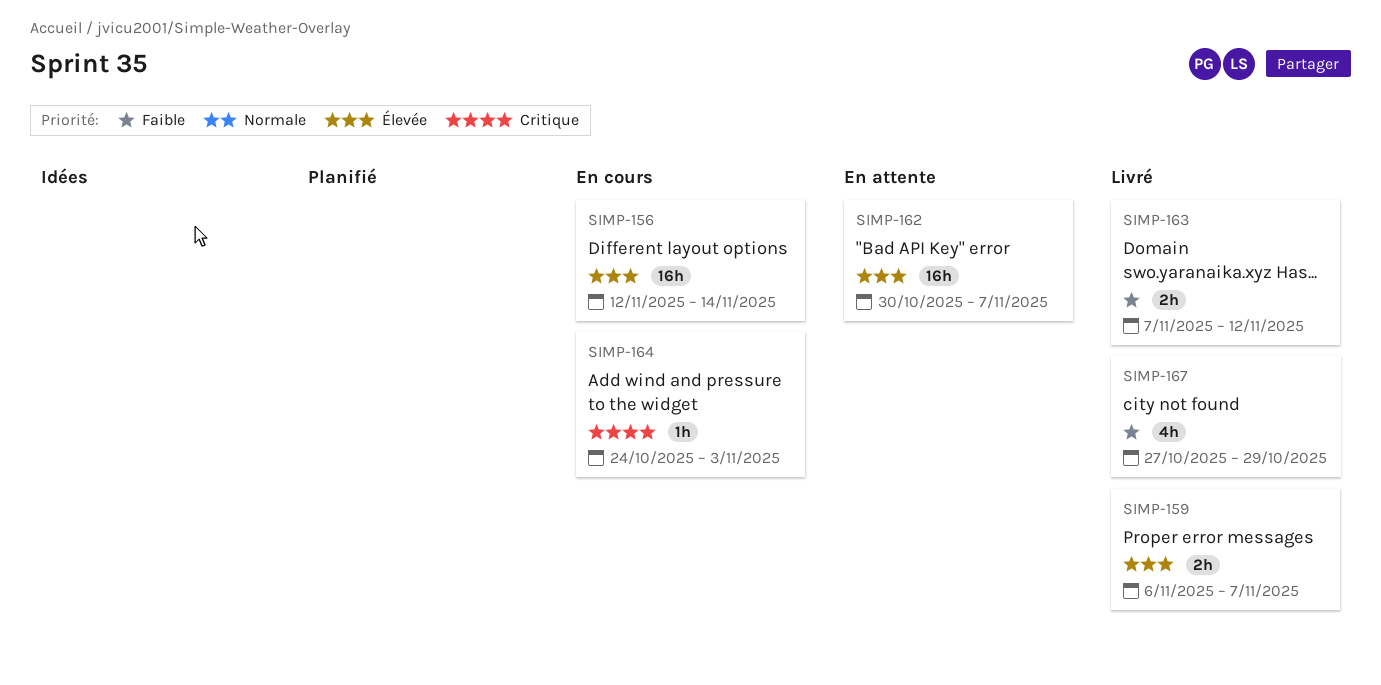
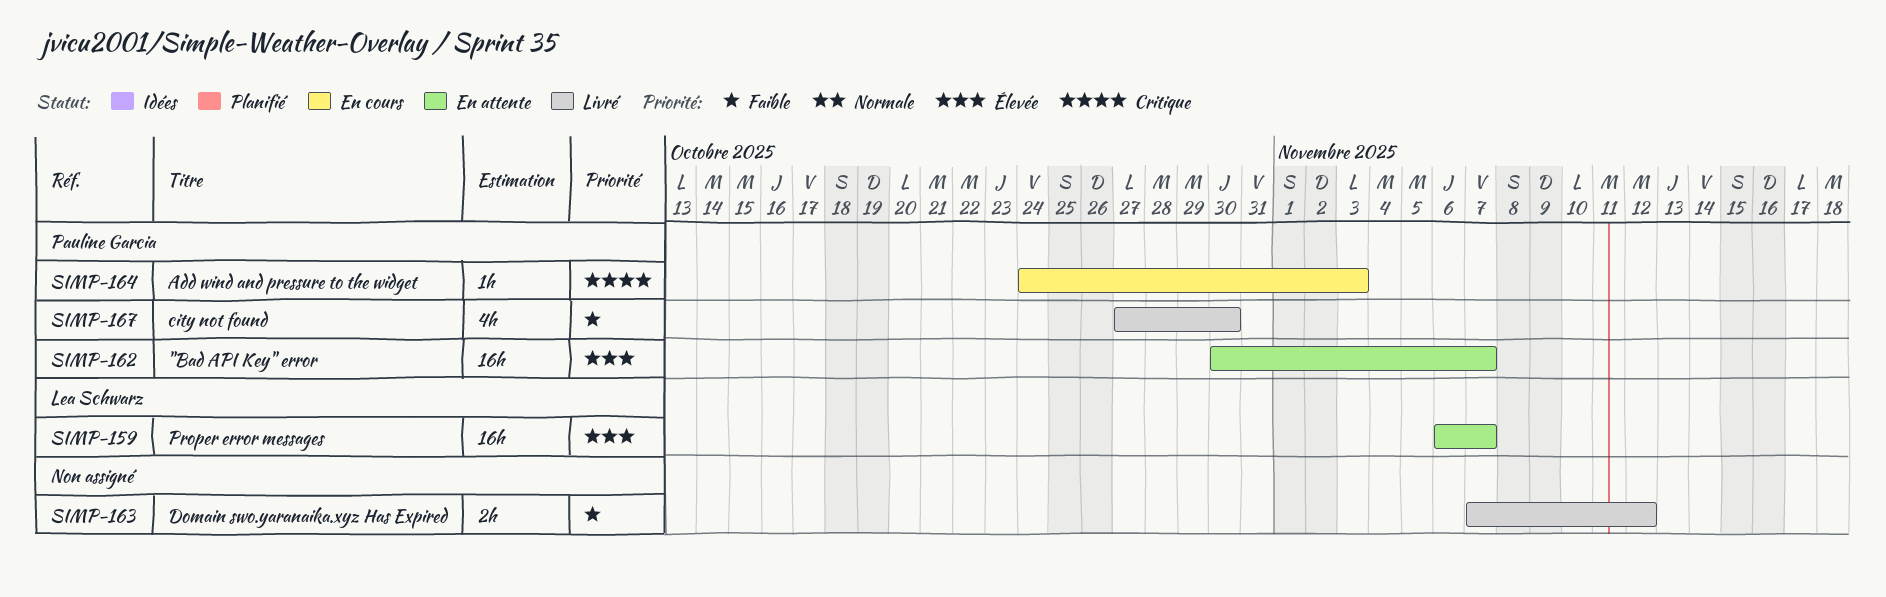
SIMP-156: present -> none
SIMP-159, status: Livré -> En attente
SIMP-159, estimate: 2h -> 16h
SIMP-167, due: Oct 29 -> Oct 30

